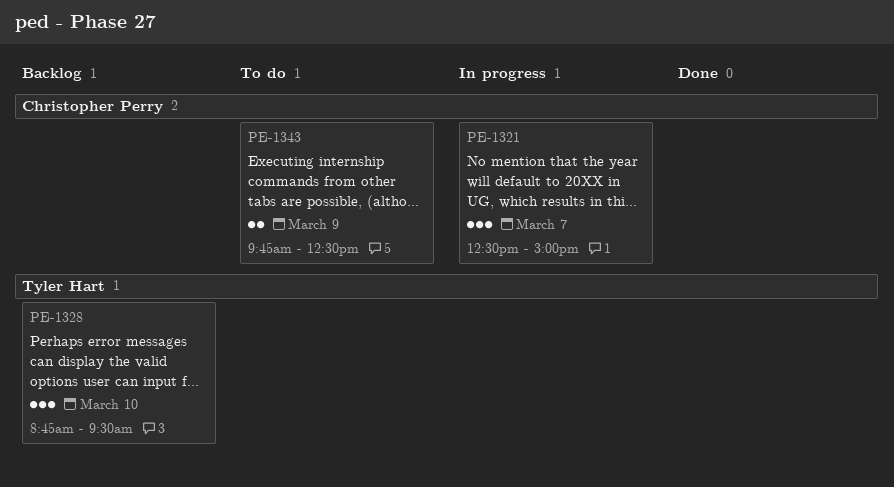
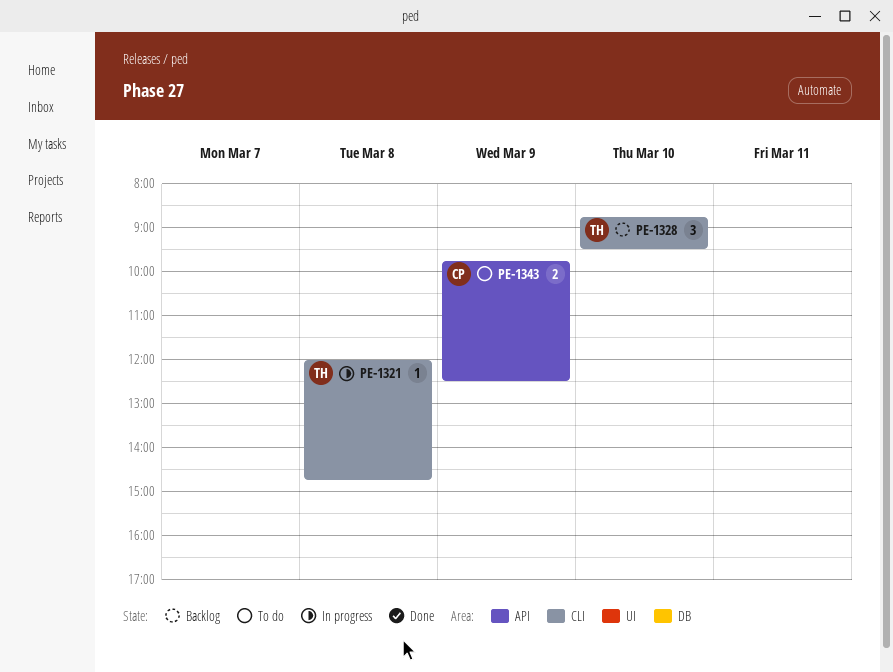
PE-1321, owner: Christopher Perry -> Tyler Hart
PE-1321, estimate: 3 -> 1
PE-1321, day: Mar 7 -> Mar 8
PE-1321, begins: 12:30 -> 12:00
PE-1321, ends: 15:00 -> 14:45

